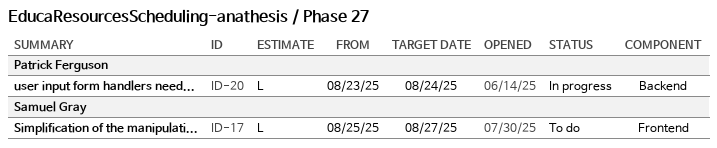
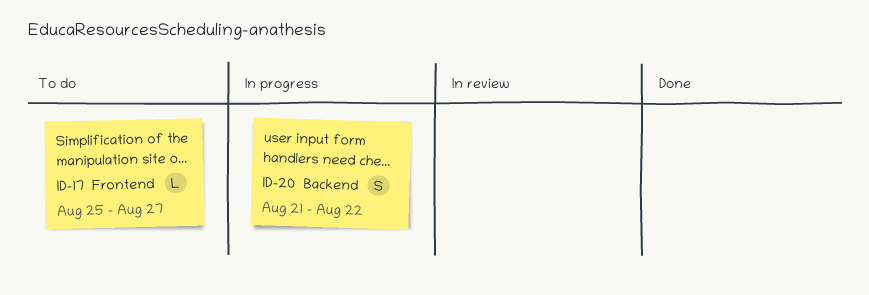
ID-20, estimate: L -> S
ID-20, start: Aug 23 -> Aug 21
ID-20, due: Aug 24 -> Aug 22

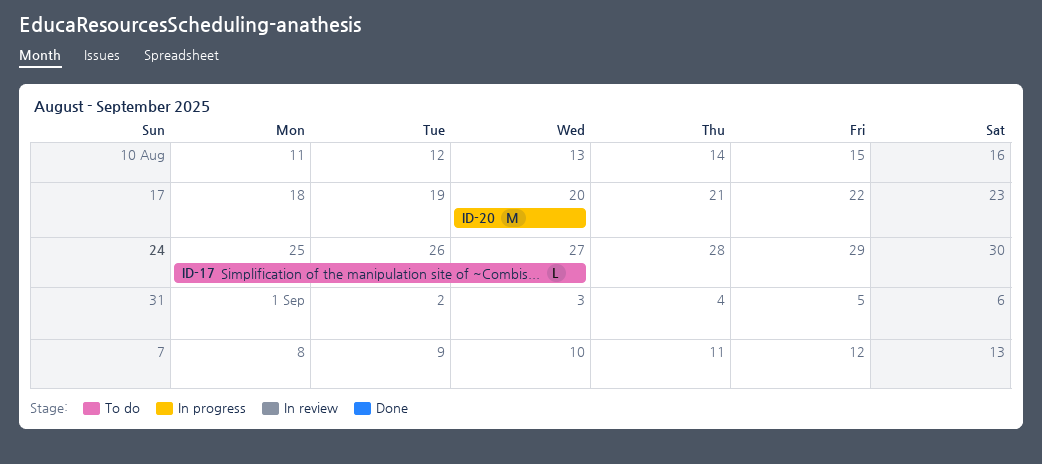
ID-20, estimate: S -> M
ID-20, start: Aug 21 -> Aug 20
ID-20, due: Aug 22 -> Aug 20

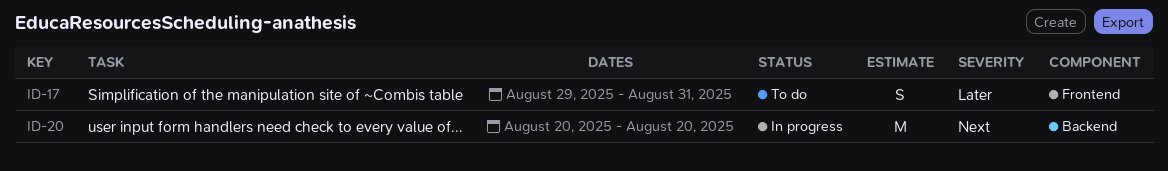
ID-17, estimate: L -> S
ID-17, start: Aug 25 -> Aug 29
ID-17, due: Aug 27 -> Aug 31

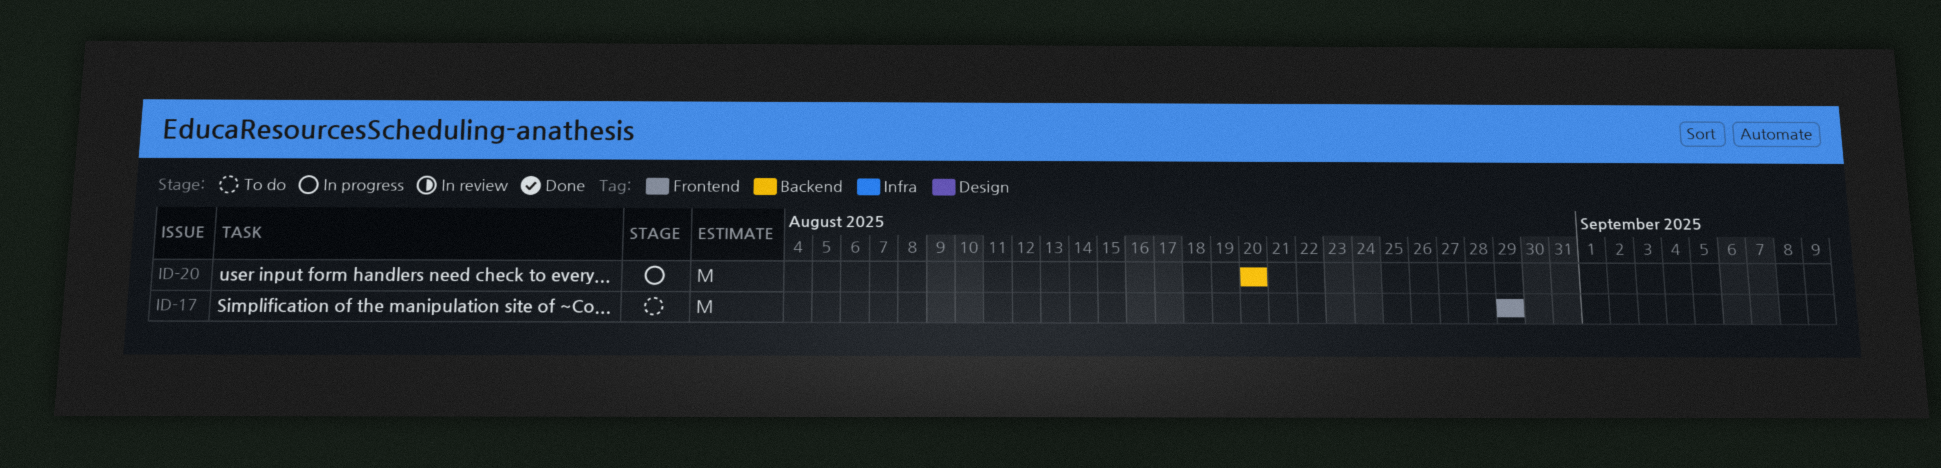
ID-17, estimate: S -> M
ID-17, due: Aug 31 -> Aug 29

